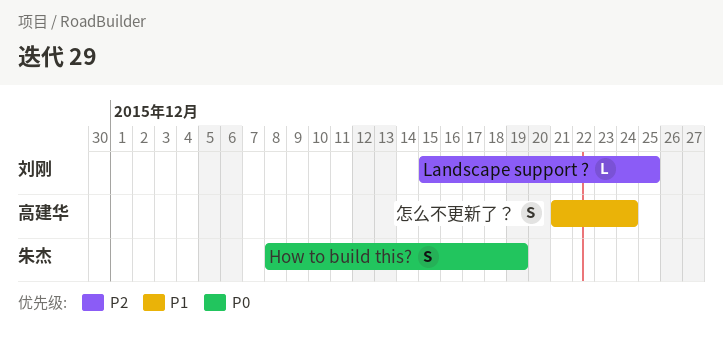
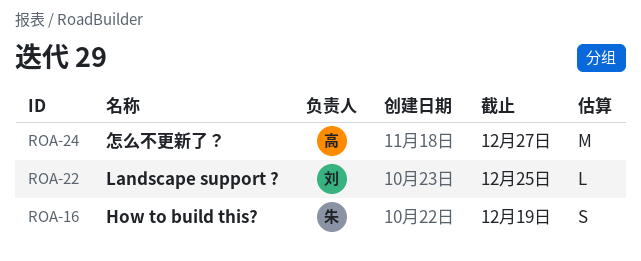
怎么不更新了？, estimate: S -> M
怎么不更新了？, due: Dec 24 -> Dec 27

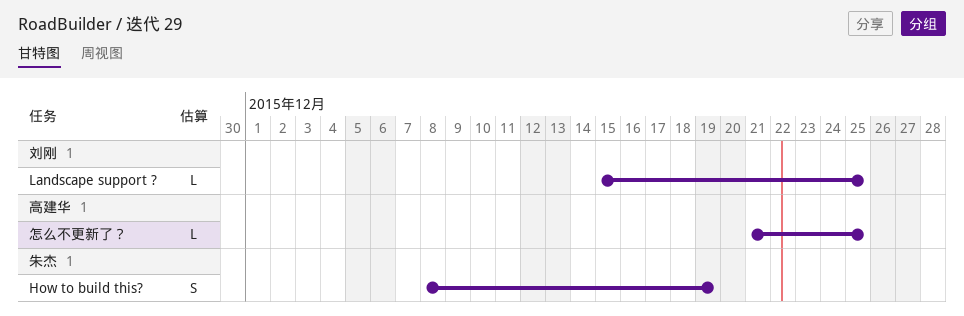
怎么不更新了？, estimate: M -> L
怎么不更新了？, due: Dec 27 -> Dec 25

